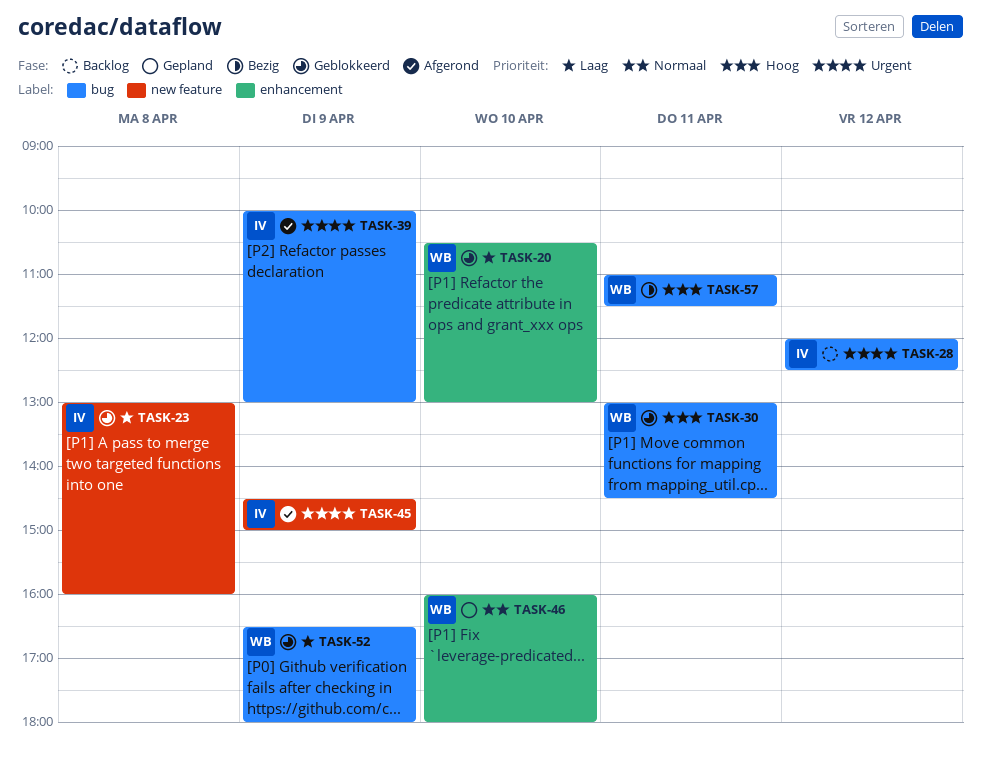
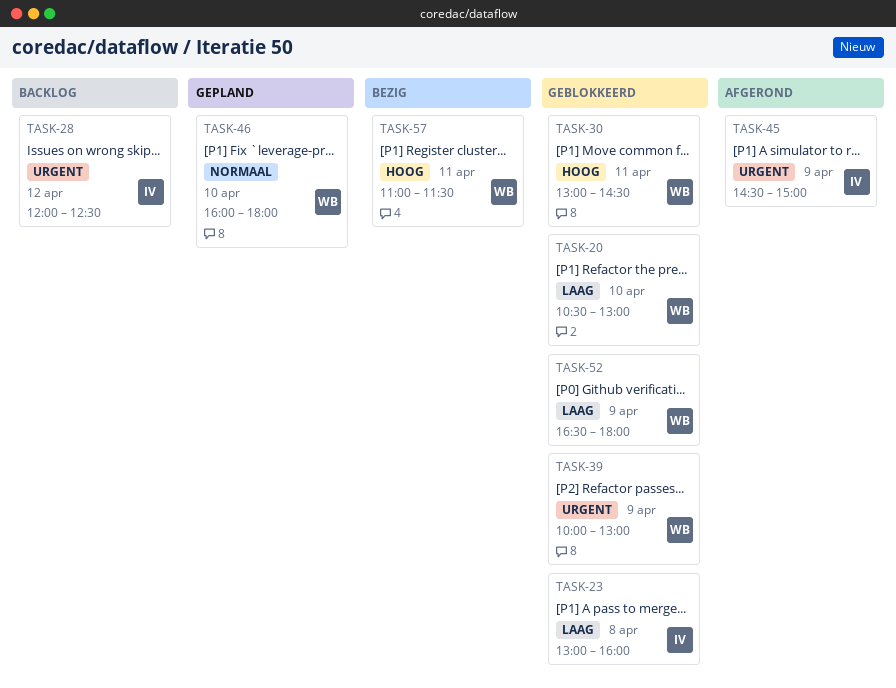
TASK-39, status: Afgerond -> Geblokkeerd
TASK-39, owner: IV -> WB

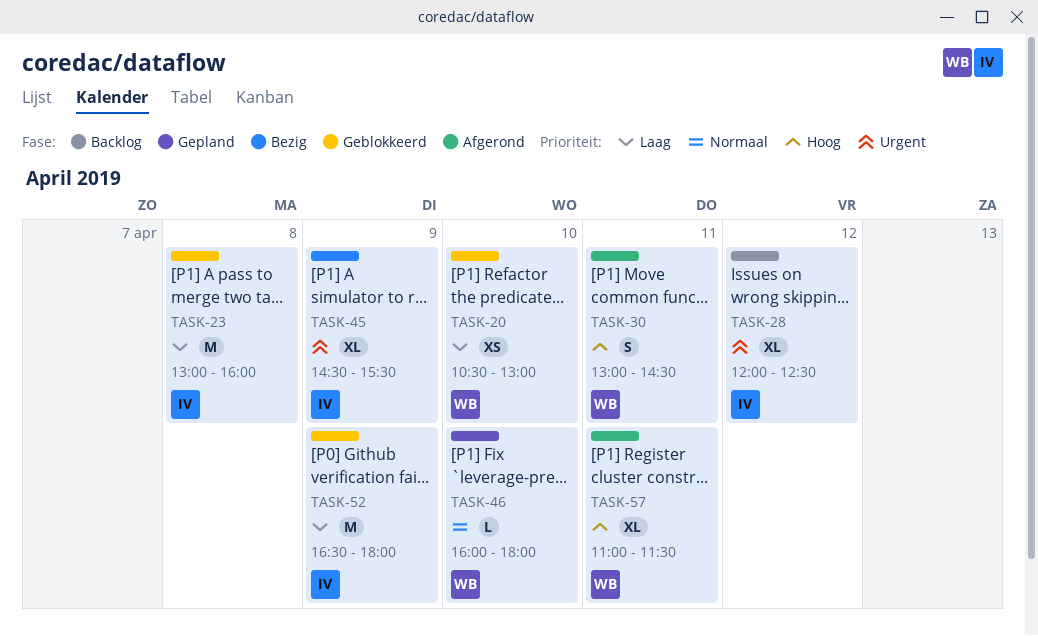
TASK-30, status: Geblokkeerd -> Afgerond
TASK-39: present -> none
TASK-45, status: Afgerond -> Bezig
TASK-45, ends: 15:00 -> 15:30
TASK-52, owner: WB -> IV
TASK-57, status: Bezig -> Afgerond

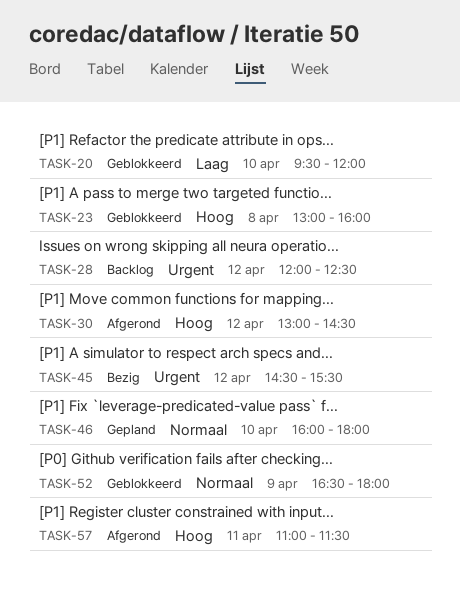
TASK-20, begins: 10:30 -> 09:30
TASK-20, ends: 13:00 -> 12:00
TASK-23, priority: Laag -> Hoog
TASK-30, day: Apr 11 -> Apr 12
TASK-45, day: Apr 9 -> Apr 12
TASK-52, priority: Laag -> Normaal

